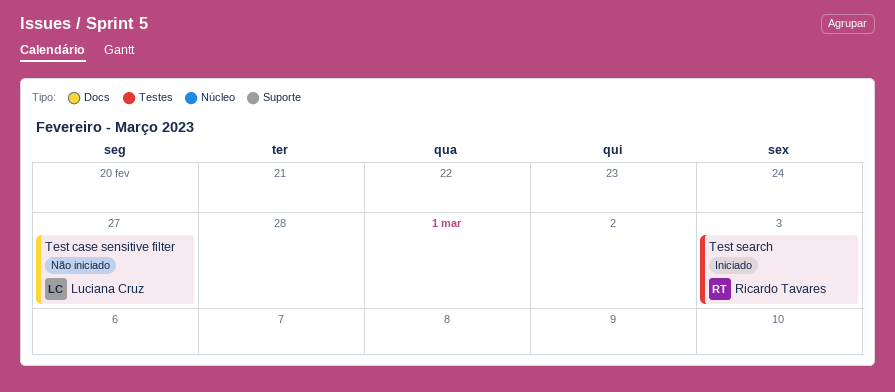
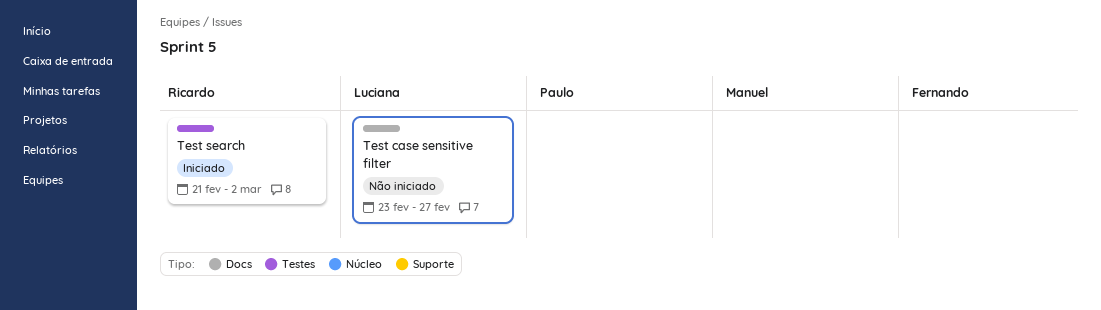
Test search, due: Mar 3 -> Mar 2

